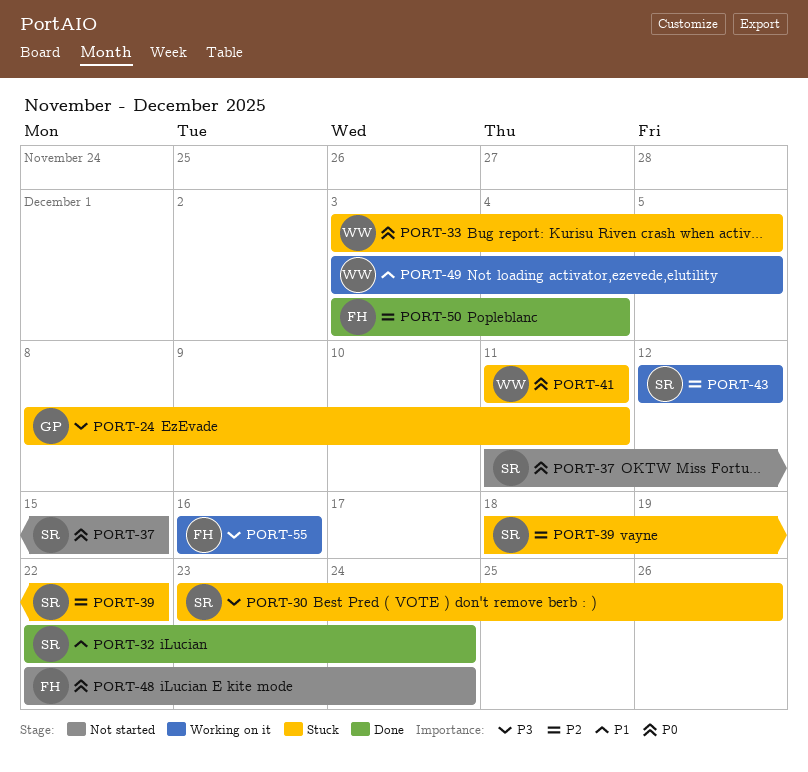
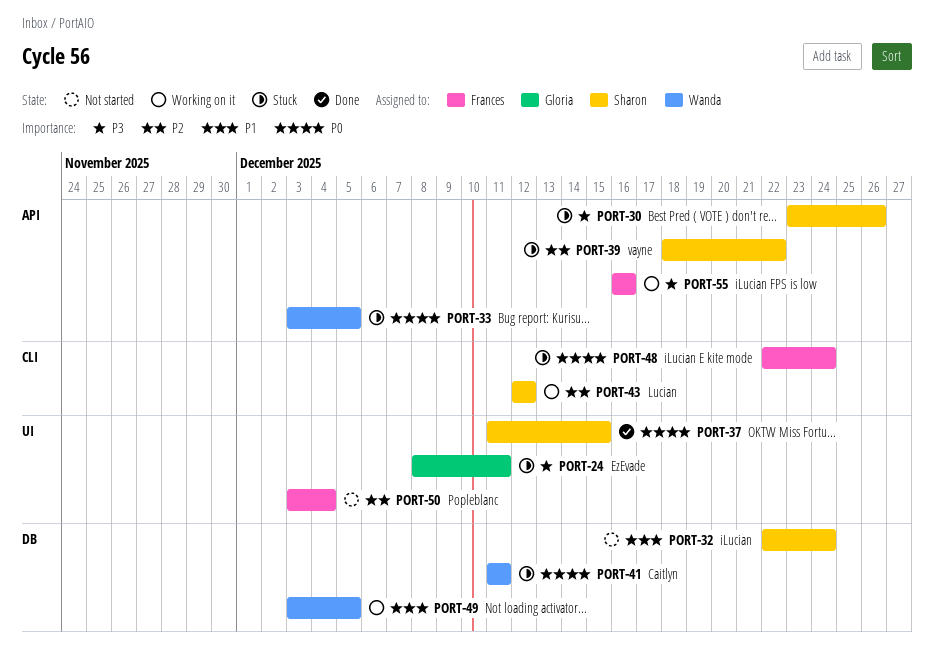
PORT-32, status: Done -> Not started
PORT-37, status: Not started -> Done
PORT-48, status: Not started -> Stuck
PORT-50, status: Done -> Not started

